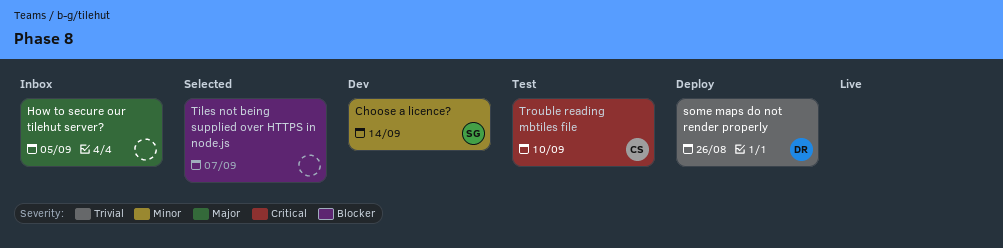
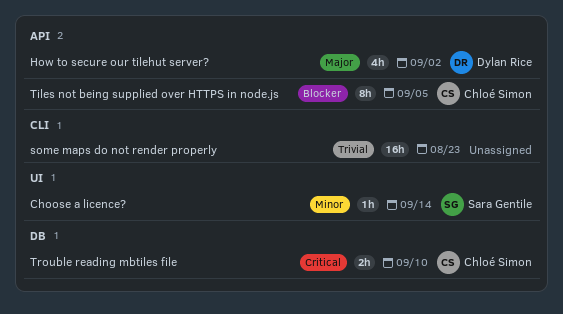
How to secure our tilehut server?, owner: none -> Dylan Rice
How to secure our tilehut server?, due: Sep 5 -> Sep 2
some maps do not render properly, owner: Dylan Rice -> none
some maps do not render properly, due: Aug 26 -> Aug 23
Tiles not being supplied over HTTPS in node.js, owner: none -> Chloé Simon
Tiles not being supplied over HTTPS in node.js, due: Sep 7 -> Sep 5

